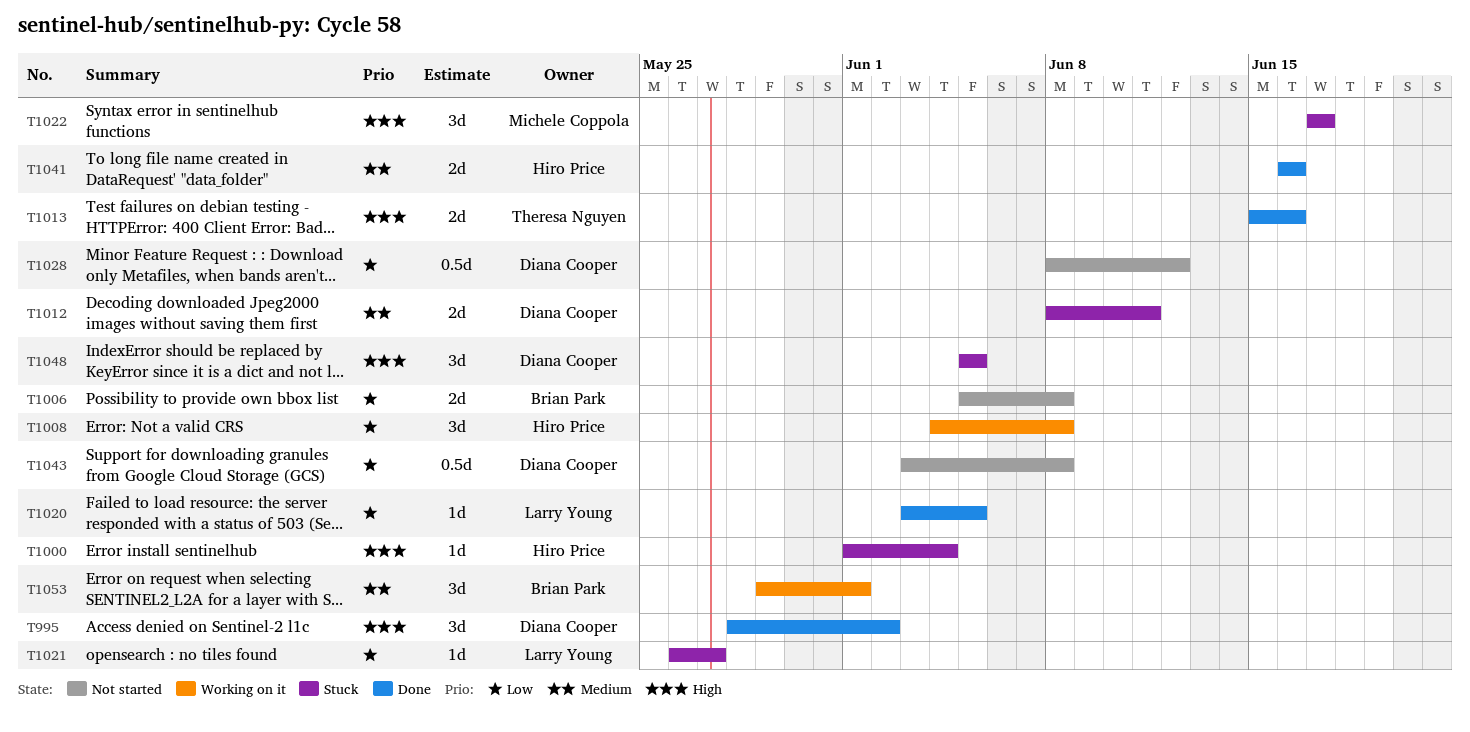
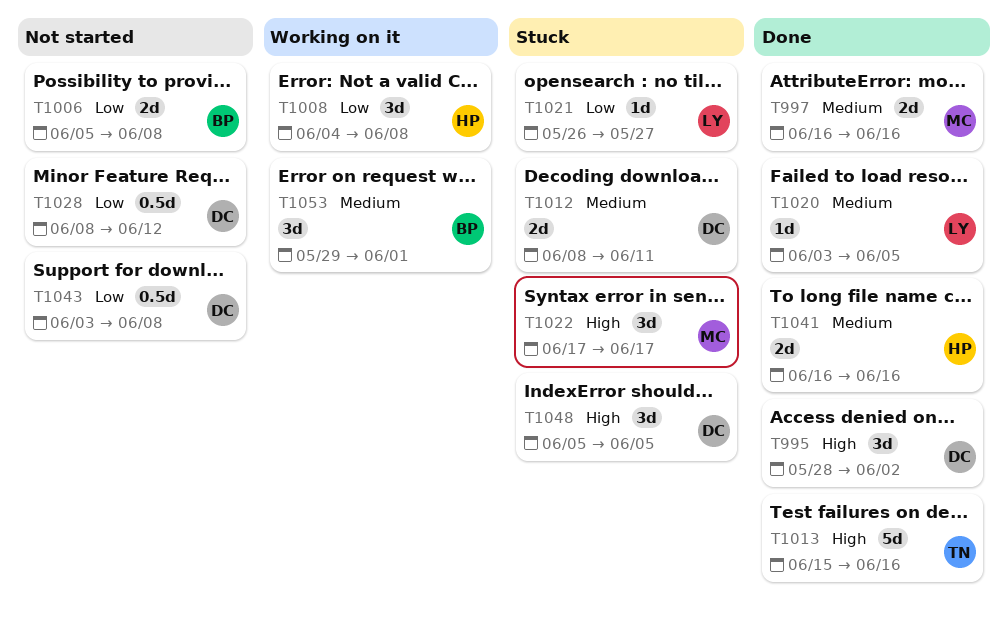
T997: none -> present
T1000: present -> none
T1013, estimate: 2d -> 5d
T1020, priority: Low -> Medium

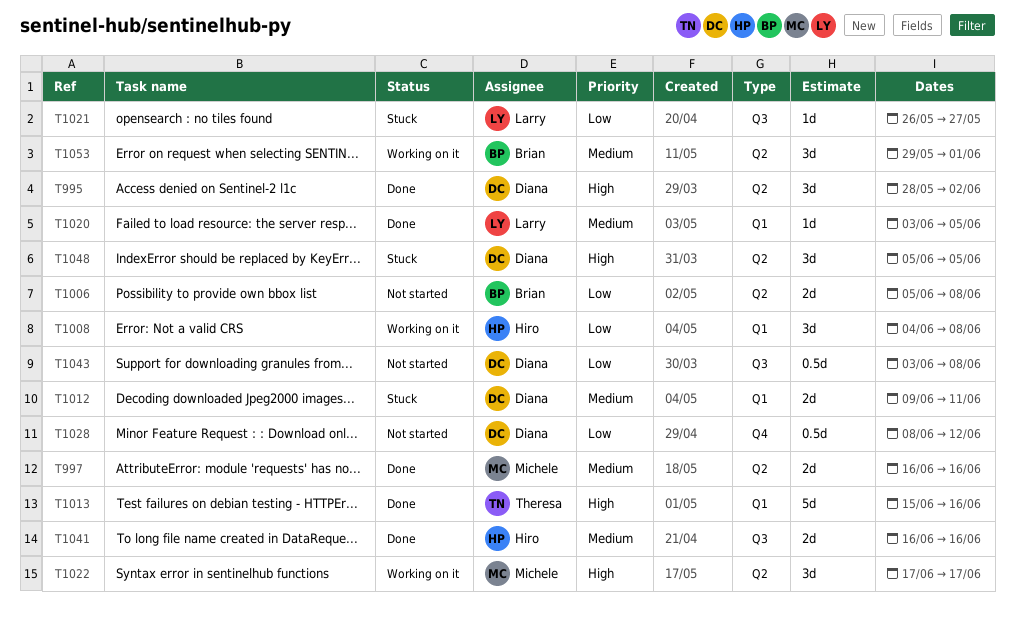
T1012, start: Jun 8 -> Jun 9
T1022, status: Stuck -> Working on it

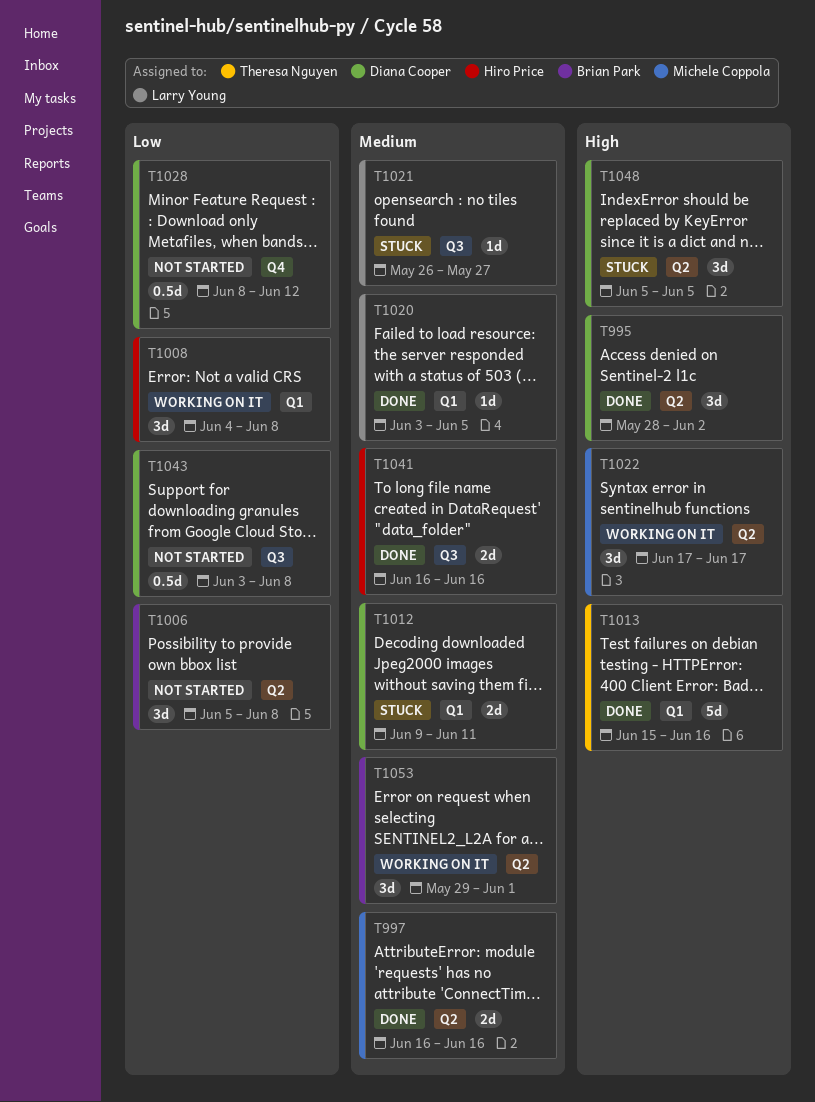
T1006, estimate: 2d -> 3d
T1021, priority: Low -> Medium

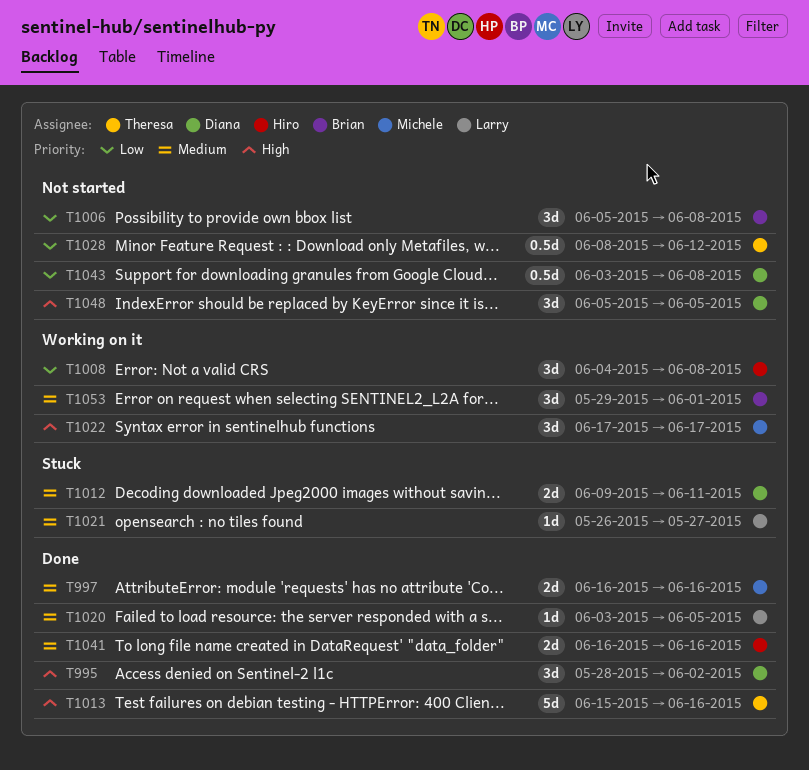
T1028, owner: Diana Cooper -> Theresa Nguyen
T1048, status: Stuck -> Not started

